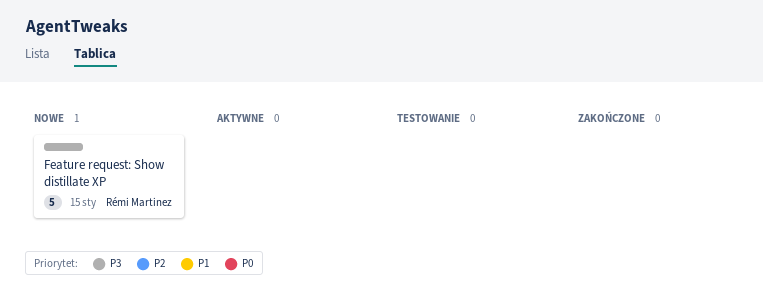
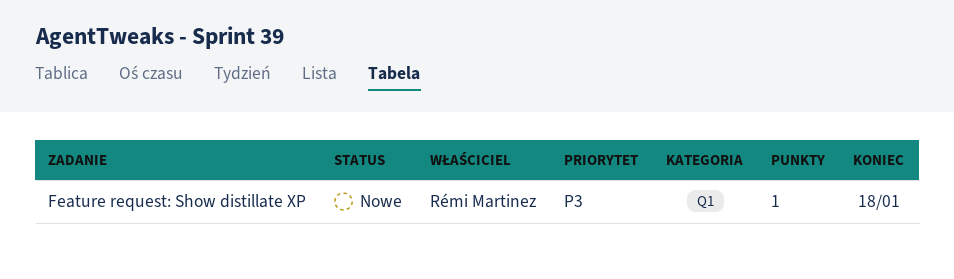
Feature request: Show distillate XP, estimate: 5 -> 1
Feature request: Show distillate XP, due: Jan 15 -> Jan 18

